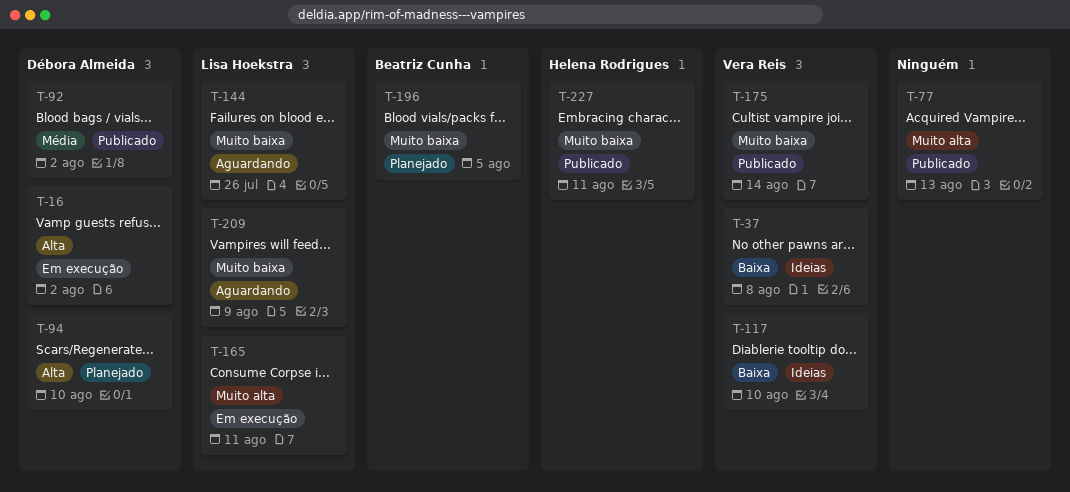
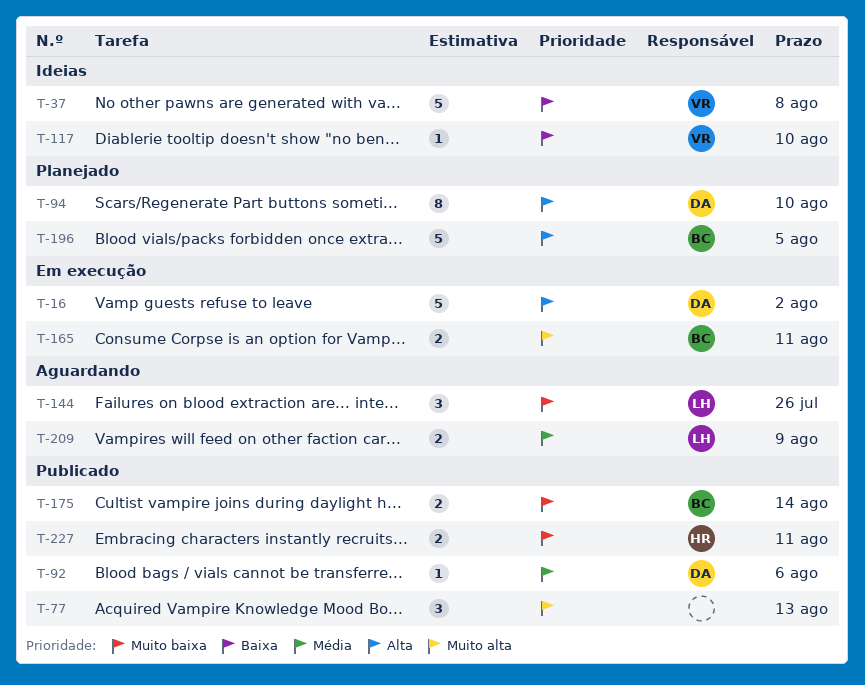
T-92, due: Aug 2 -> Aug 6
T-165, owner: Lisa Hoekstra -> Beatriz Cunha
T-175, owner: Vera Reis -> Beatriz Cunha
T-196, priority: Muito baixa -> Alta
T-209, priority: Muito baixa -> Média

